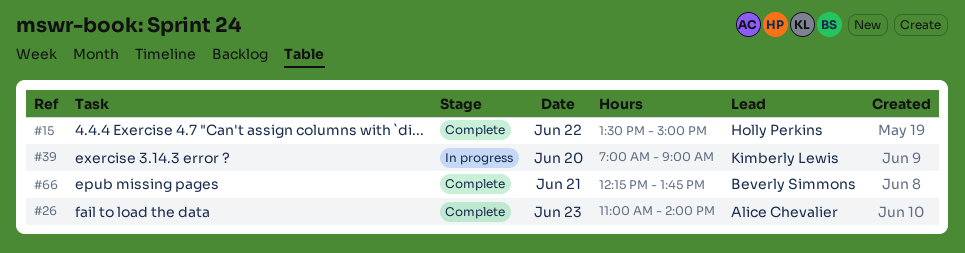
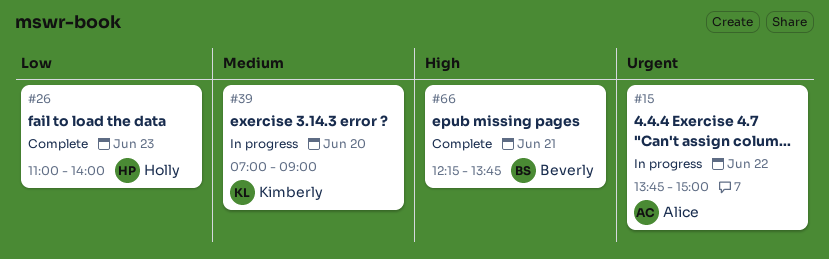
#15, status: Complete -> In progress
#15, owner: Holly Perkins -> Alice Chevalier
#15, begins: 13:30 -> 13:45
#26, owner: Alice Chevalier -> Holly Perkins

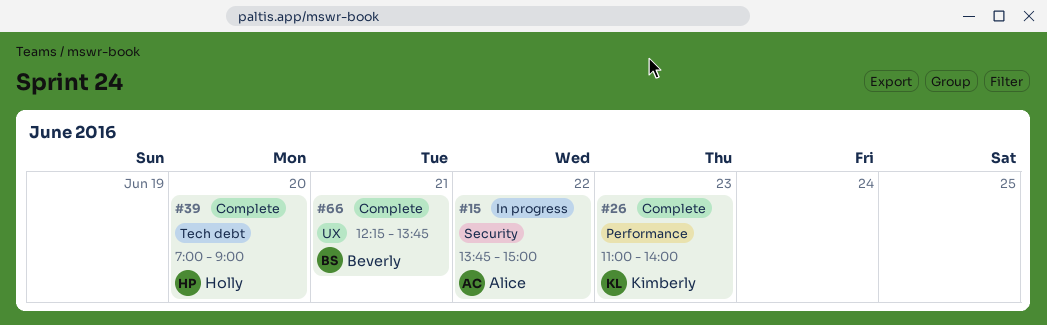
#26, owner: Holly -> Kimberly
#39, status: In progress -> Complete
#39, owner: Kimberly -> Holly

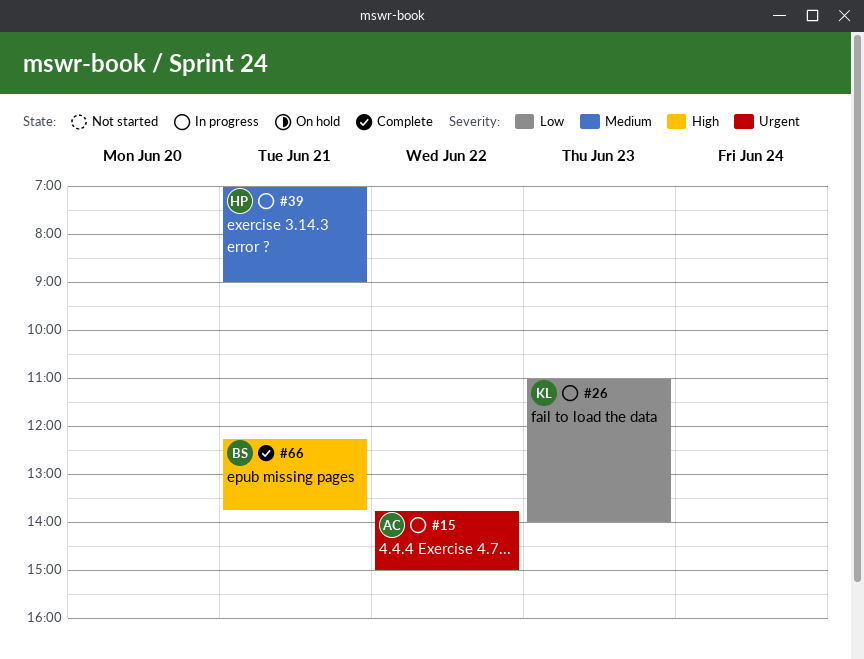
#26, status: Complete -> In progress
#39, status: Complete -> In progress
#39, day: Jun 20 -> Jun 21

